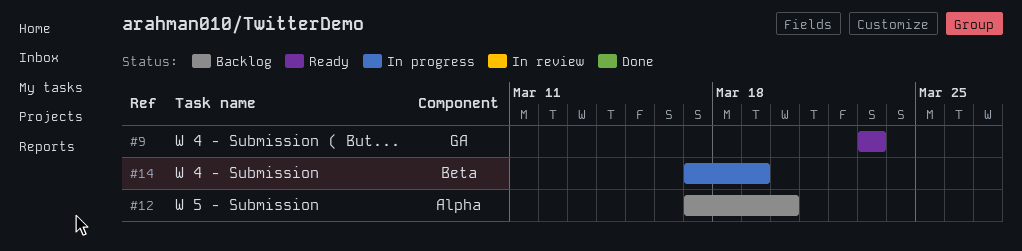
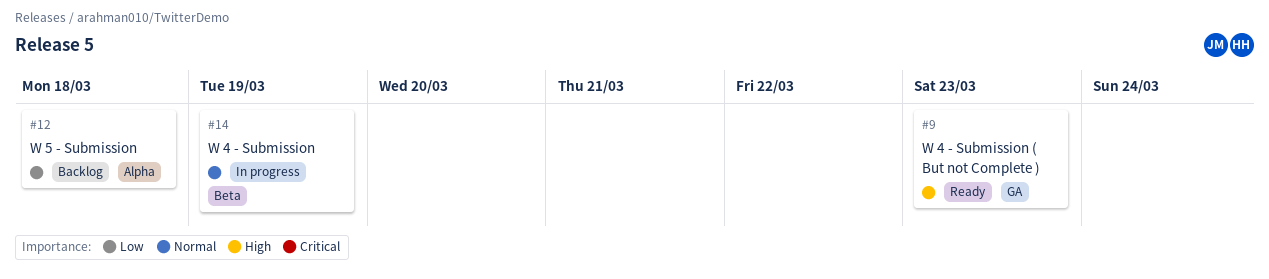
#12, due: Mar 20 -> Mar 18

